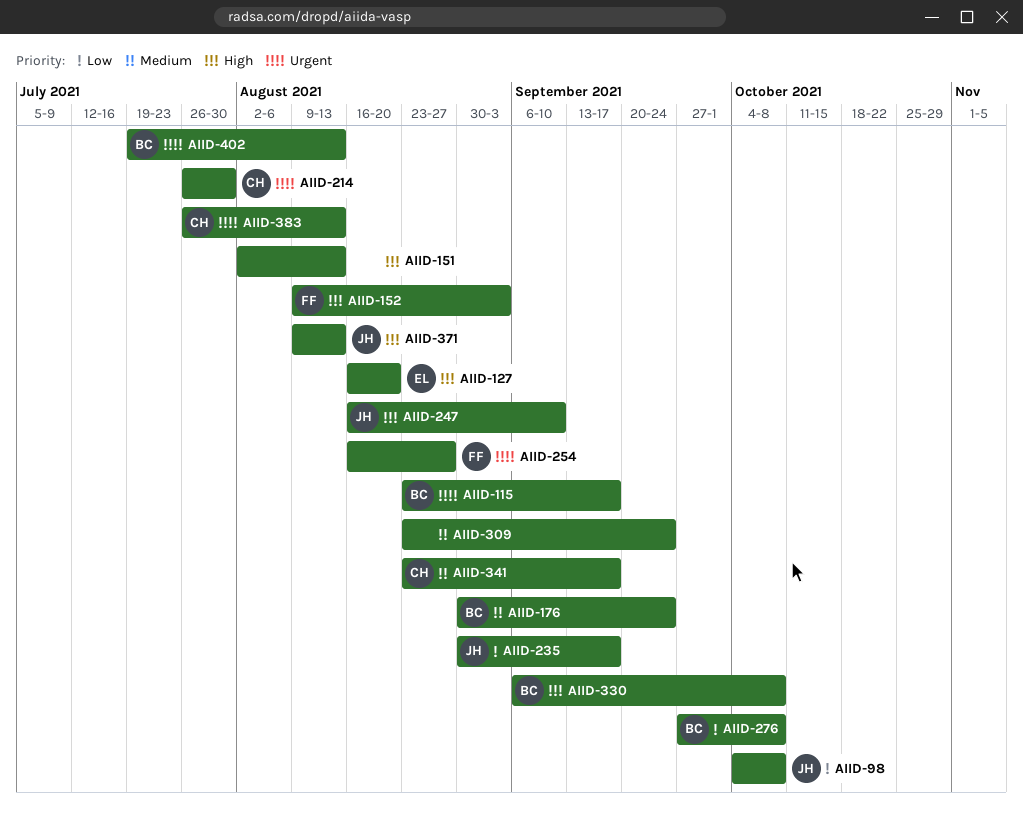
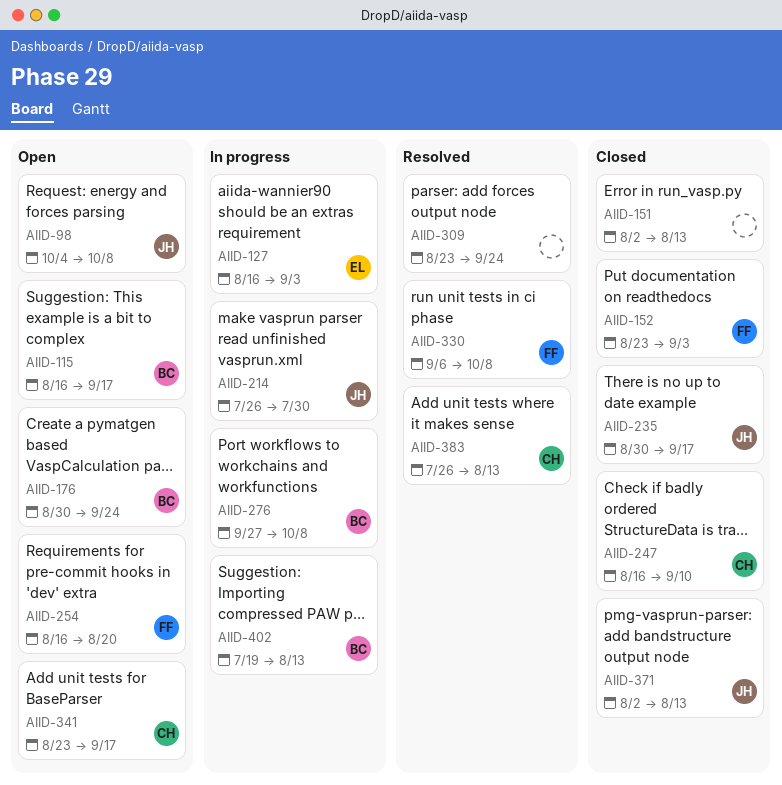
AIID-115, start: Aug 23 -> Aug 16
AIID-127, due: Aug 20 -> Sep 3
AIID-152, start: Aug 9 -> Aug 23
AIID-214, owner: CH -> JH
AIID-247, owner: JH -> CH
AIID-254, due: Aug 27 -> Aug 20
AIID-330, owner: BC -> FF
AIID-371, start: Aug 9 -> Aug 2

